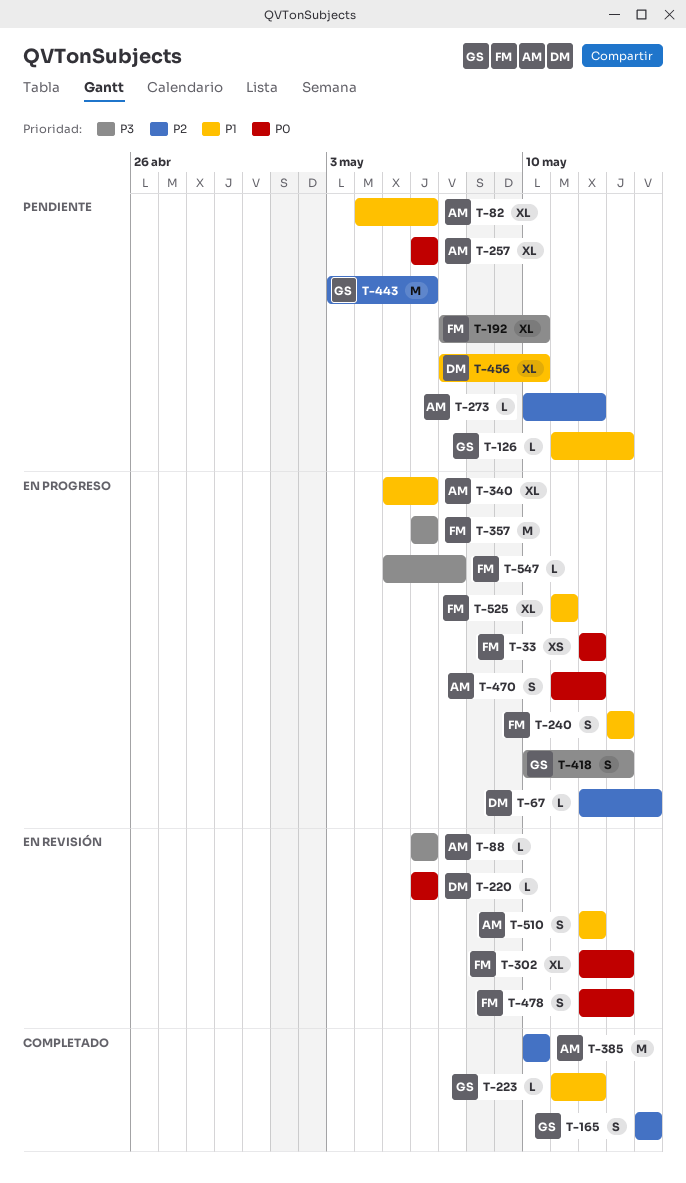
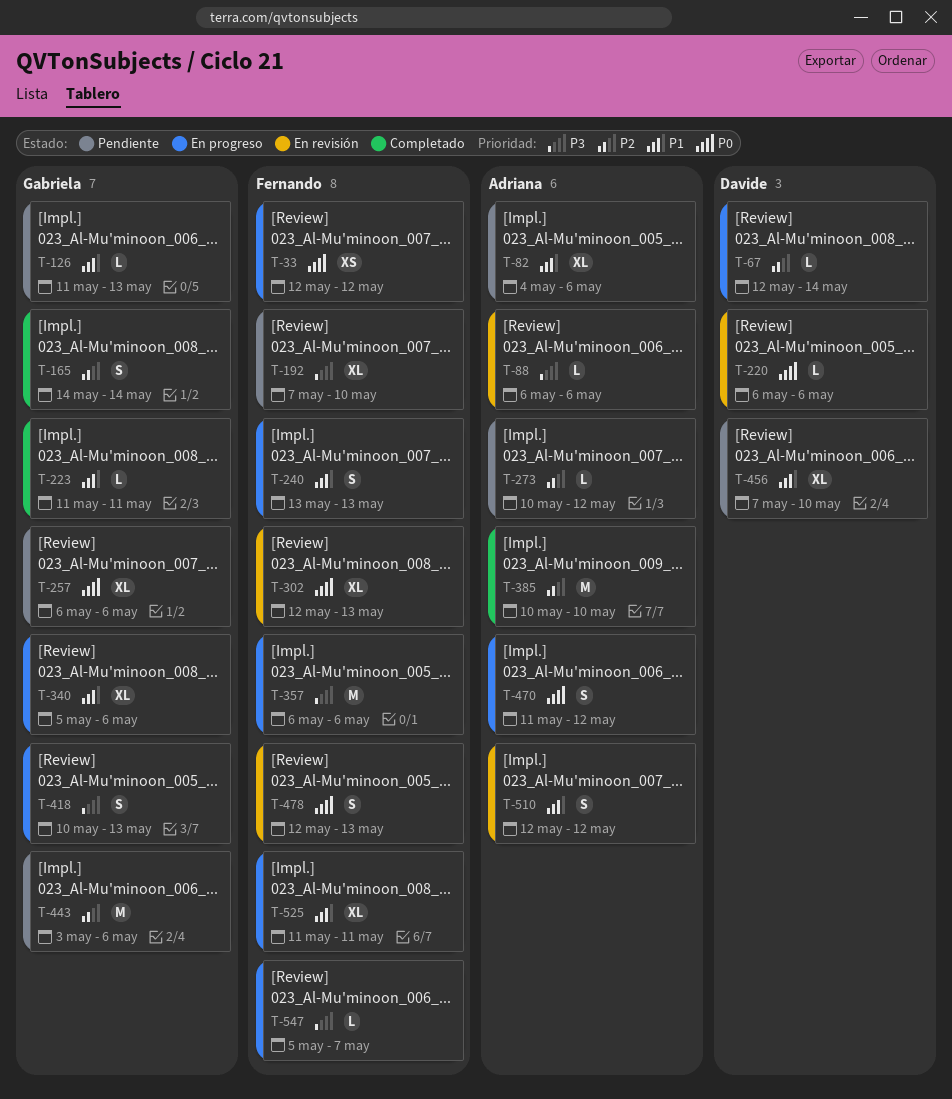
T-223, due: May 12 -> May 11
T-257, owner: Adriana -> Gabriela
T-340, owner: Adriana -> Gabriela

